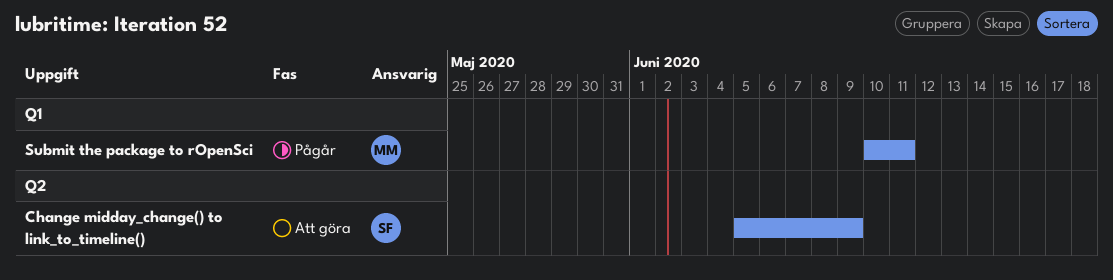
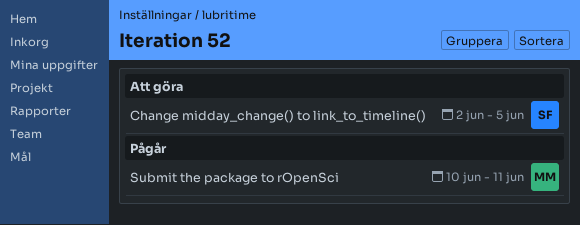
Change midday_change() to link_to_timeline(), start: Jun 5 -> Jun 2
Change midday_change() to link_to_timeline(), due: Jun 9 -> Jun 5

